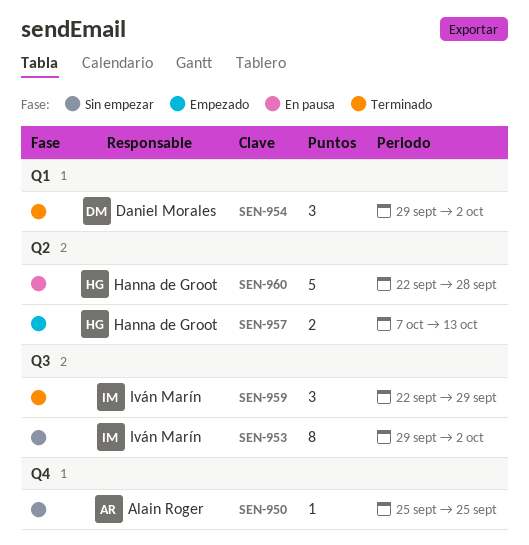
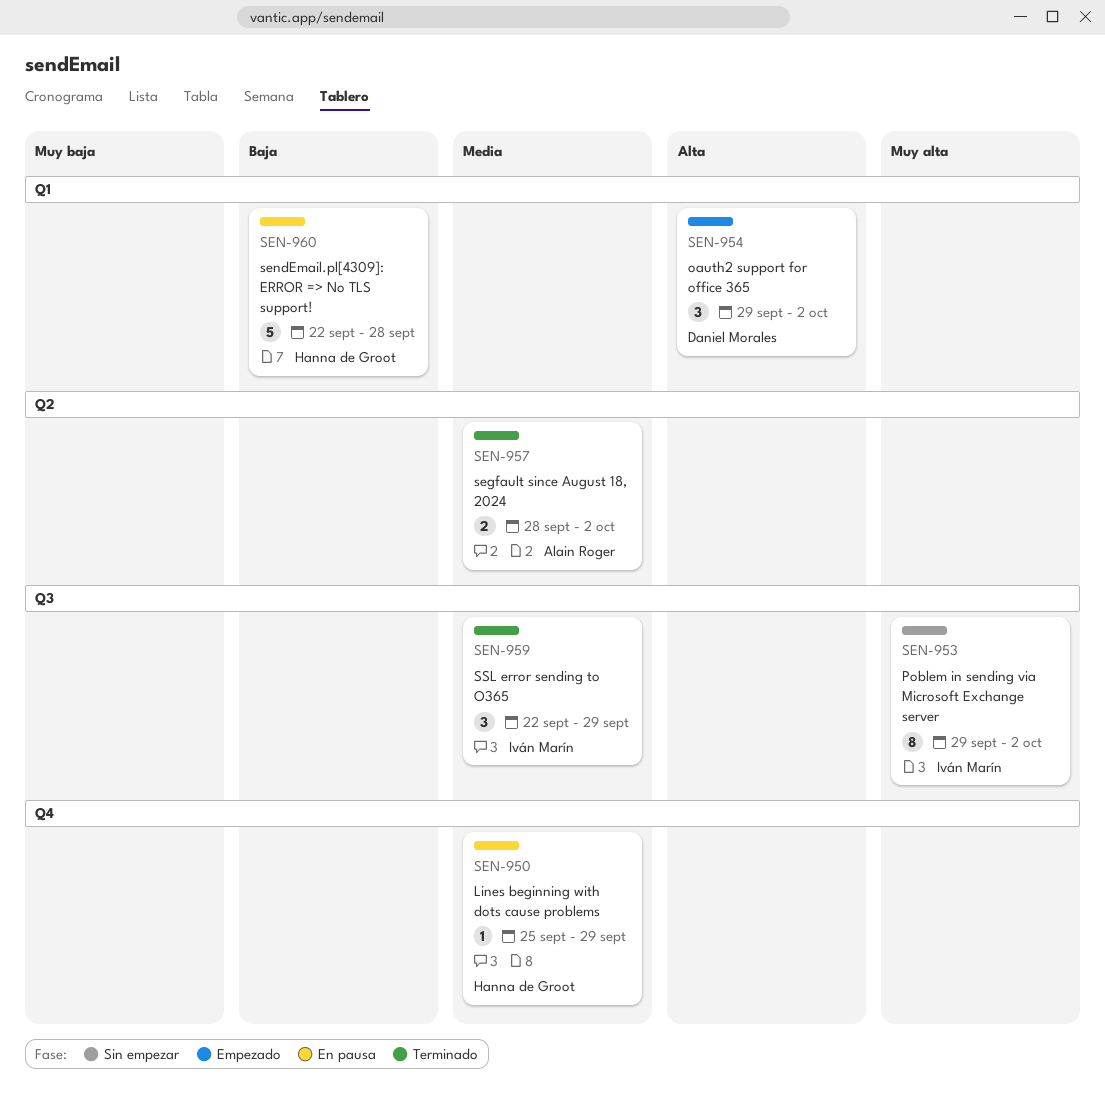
SEN-950, status: Sin empezar -> En pausa
SEN-950, owner: Alain Roger -> Hanna de Groot
SEN-950, due: Sep 25 -> Sep 29
SEN-954, status: Terminado -> Empezado
SEN-957, status: Empezado -> Terminado
SEN-957, owner: Hanna de Groot -> Alain Roger
SEN-957, start: Oct 7 -> Sep 28
SEN-957, due: Oct 13 -> Oct 2
SEN-960, label: Q2 -> Q1

